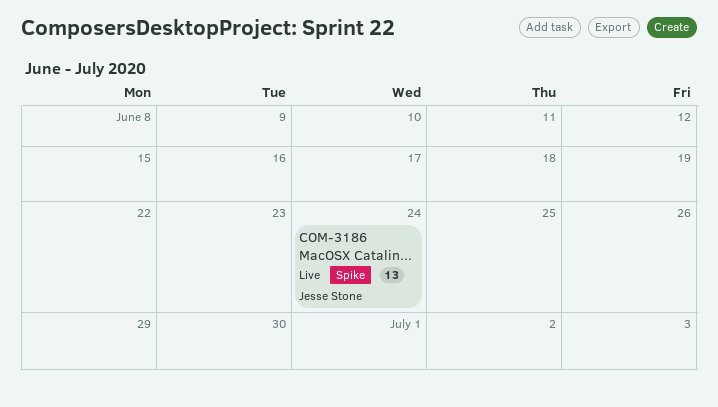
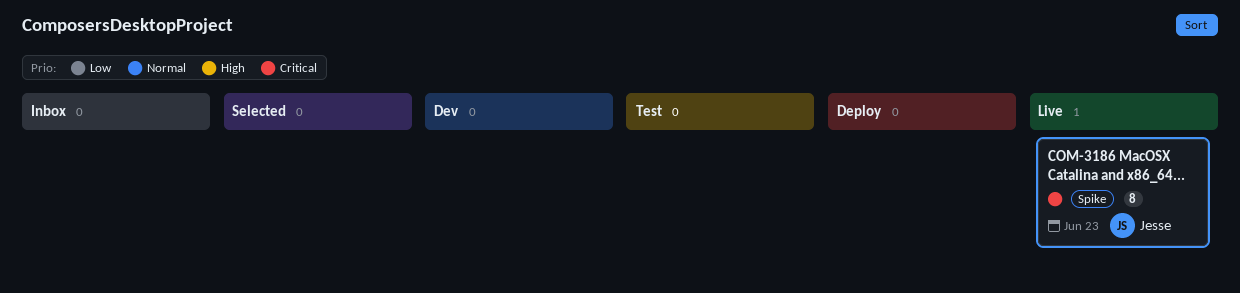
COM-3186, estimate: 13 -> 8
COM-3186, due: Jun 24 -> Jun 23

